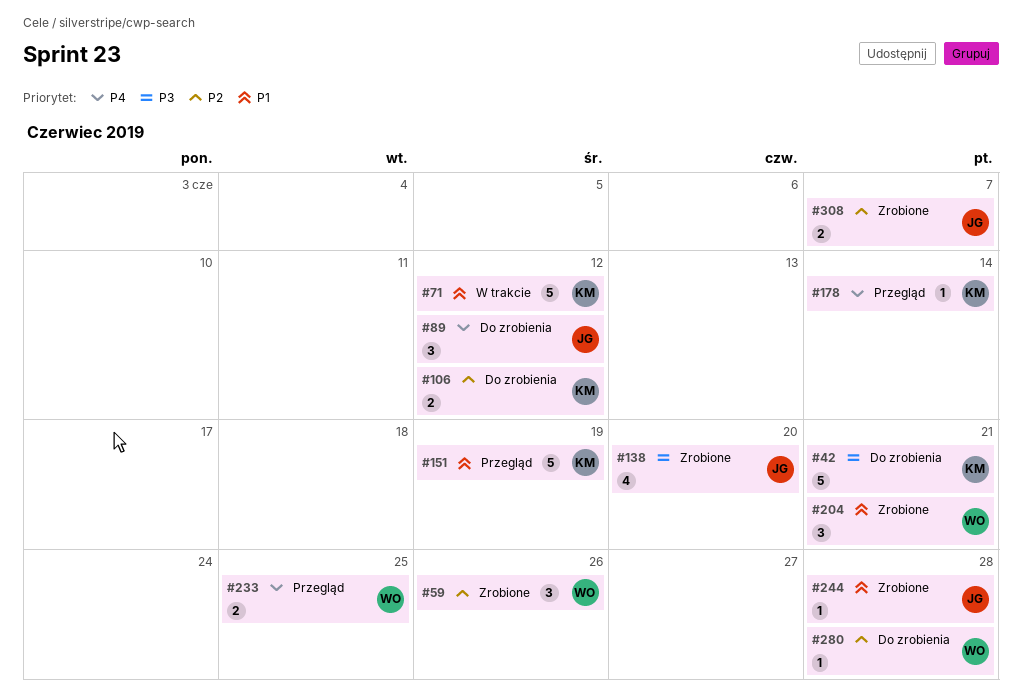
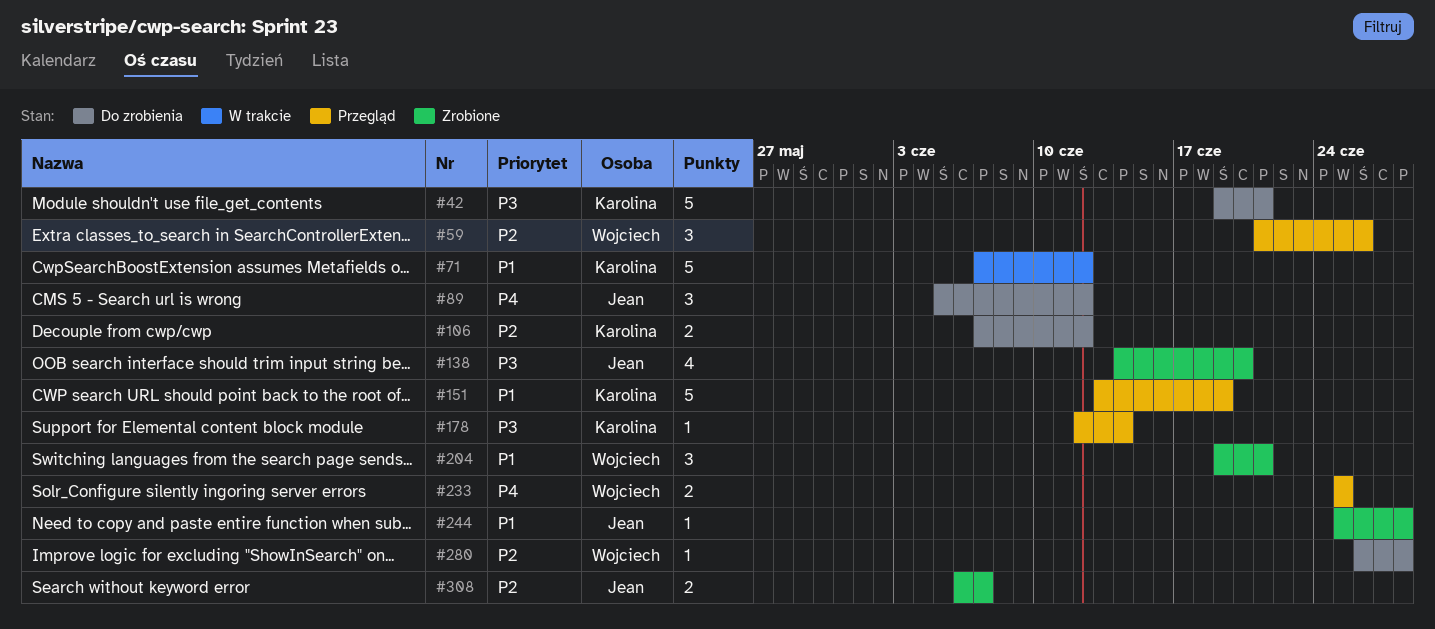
#59, status: Zrobione -> Przegląd
#178, priority: P4 -> P3

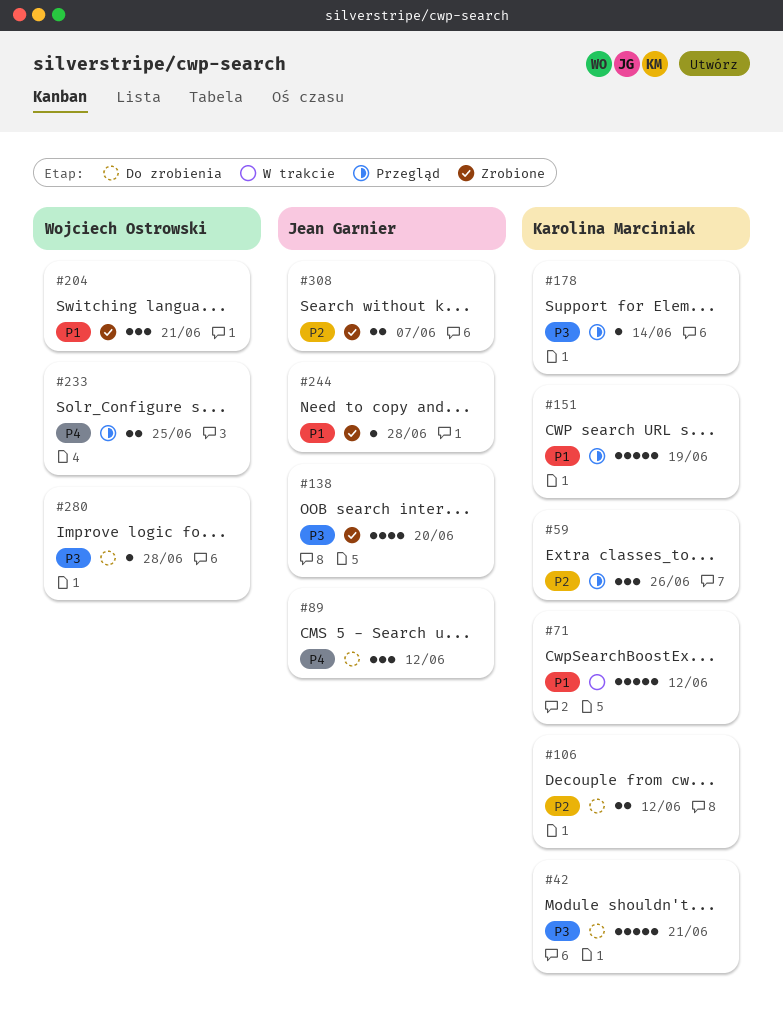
#59, owner: Wojciech Ostrowski -> Karolina Marciniak
#280, priority: P2 -> P3

